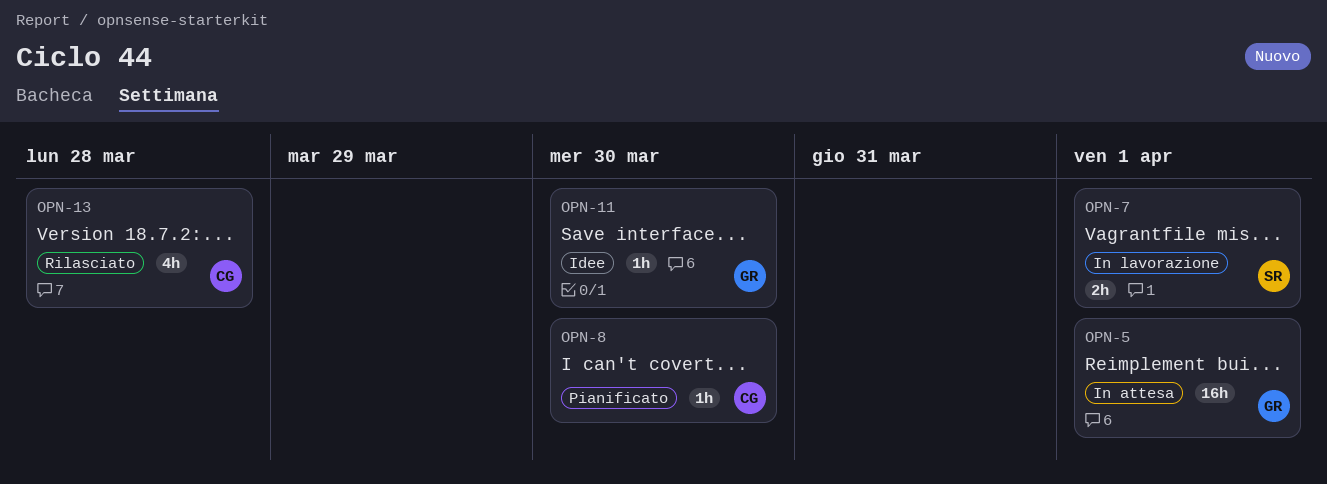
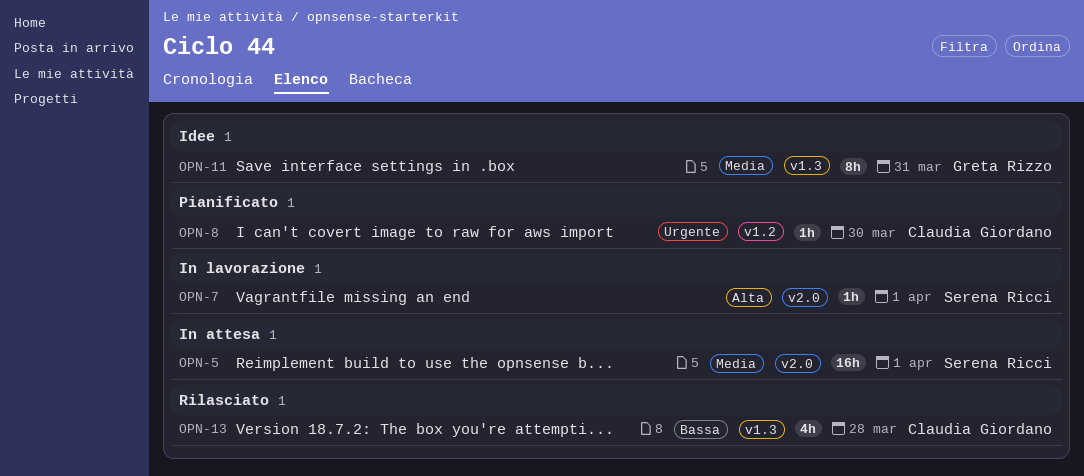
OPN-5, owner: Greta Rizzo -> Serena Ricci
OPN-7, estimate: 2h -> 1h
OPN-11, estimate: 1h -> 8h
OPN-11, due: Mar 30 -> Mar 31

